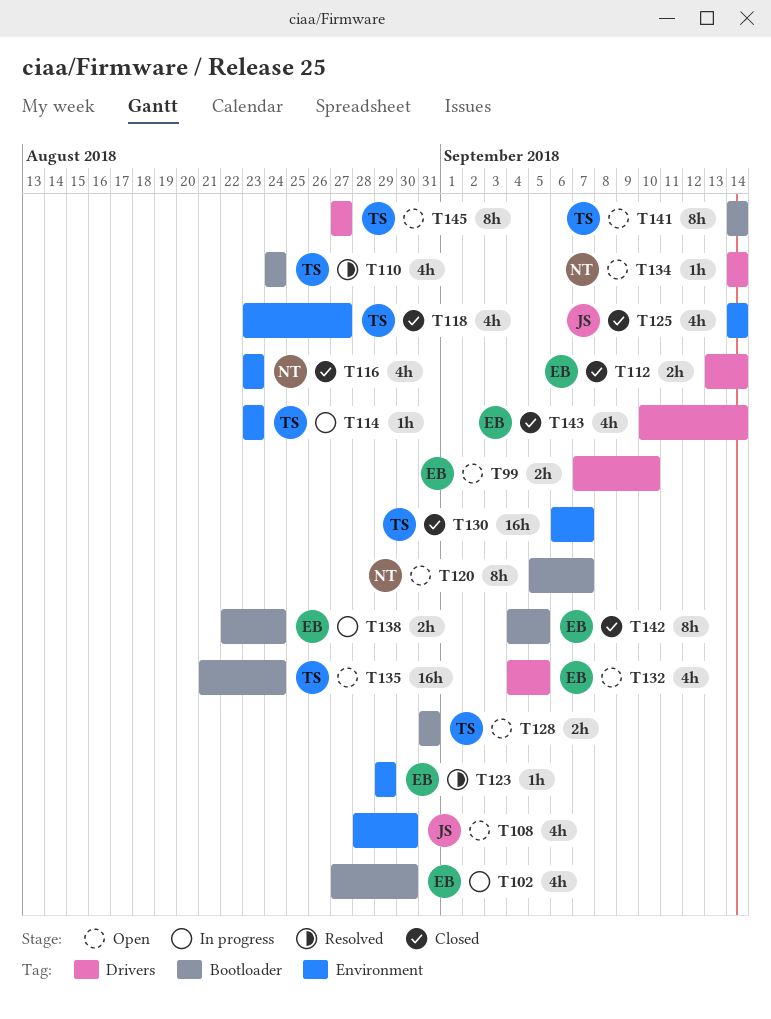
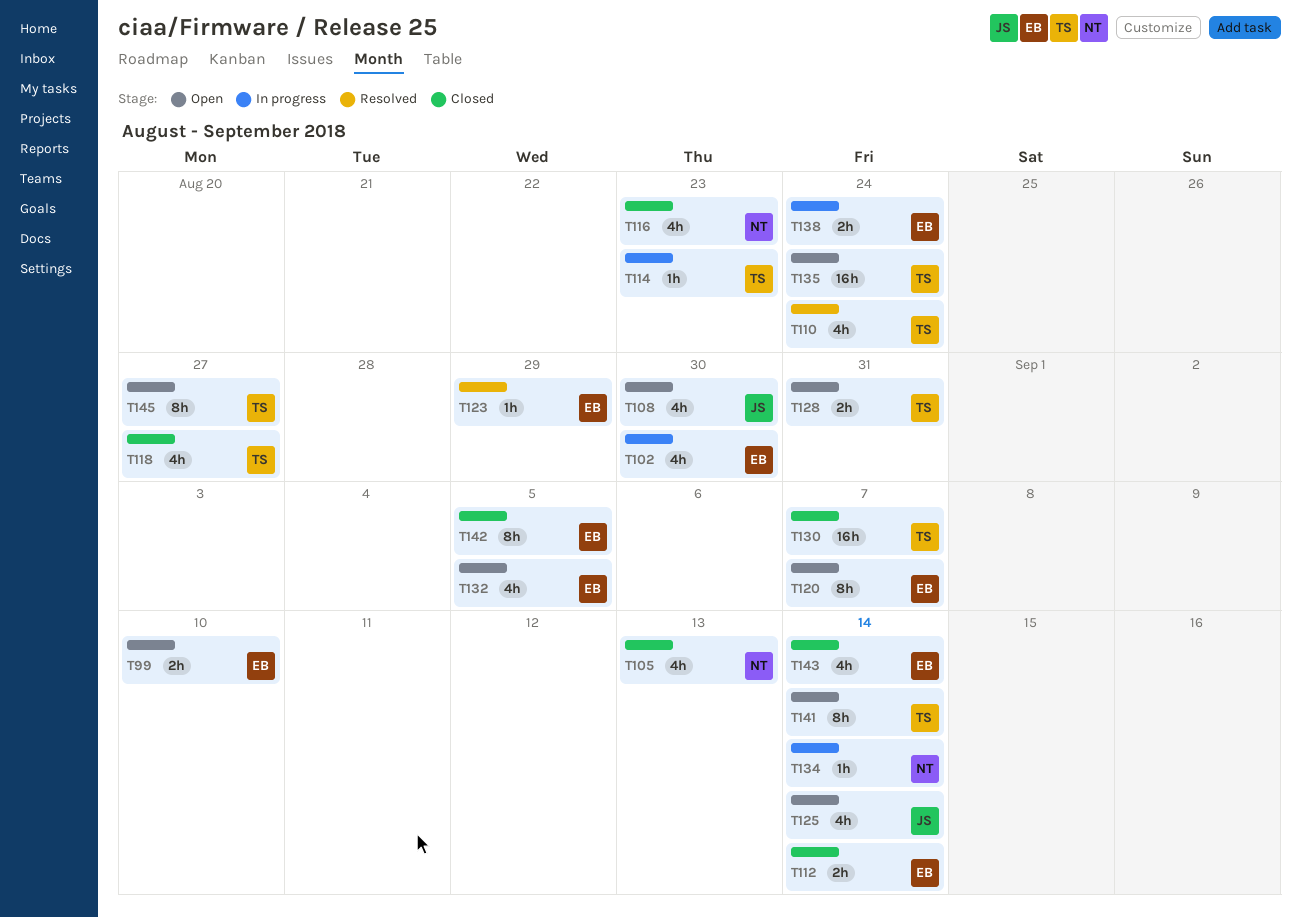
T105: none -> present
T120, owner: NT -> EB
T125, status: Closed -> Open
T134, status: Open -> In progress

